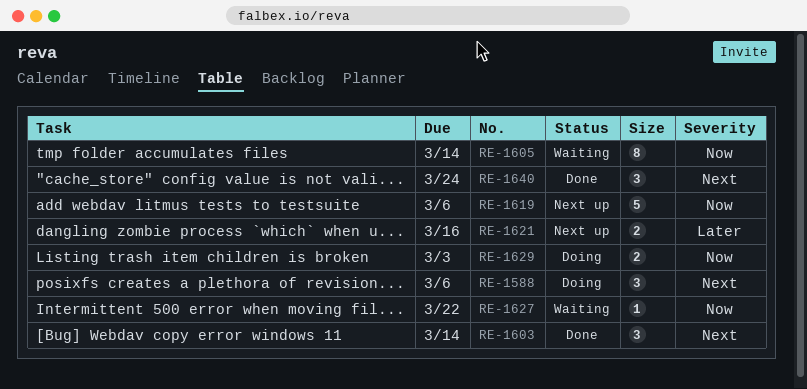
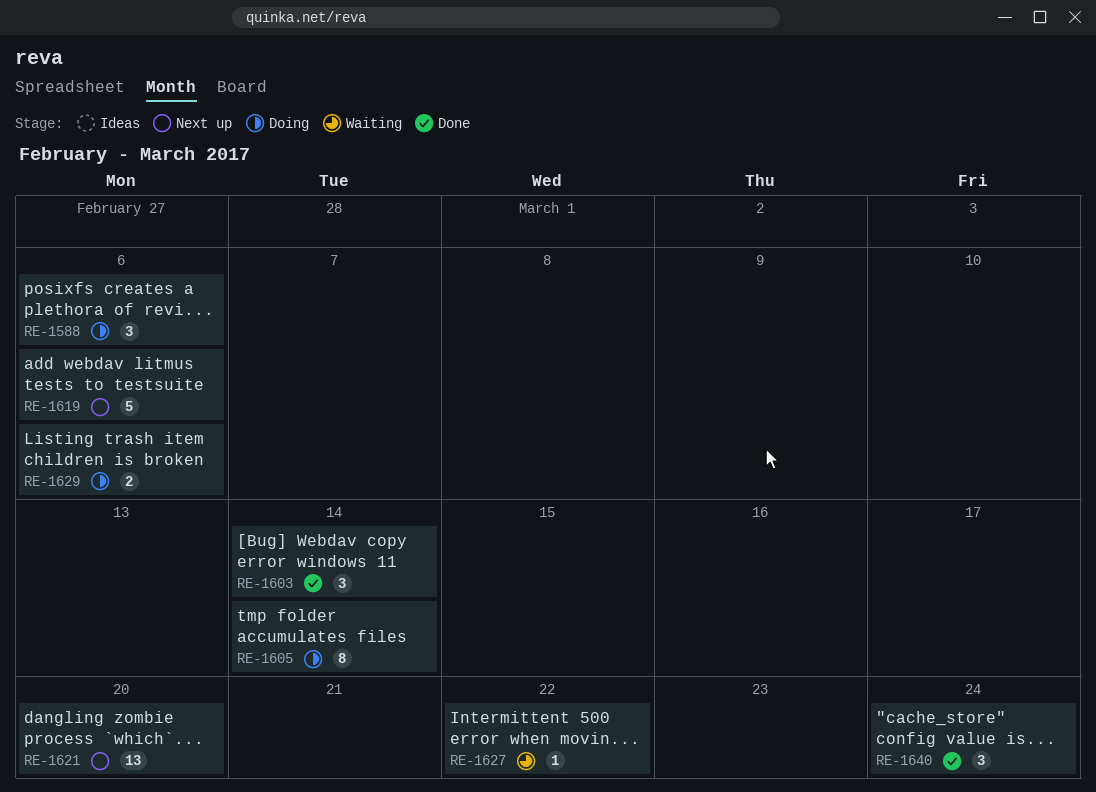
RE-1605, status: Waiting -> Doing
RE-1621, estimate: 2 -> 13
RE-1621, due: Mar 16 -> Mar 20
RE-1629, due: Mar 3 -> Mar 6

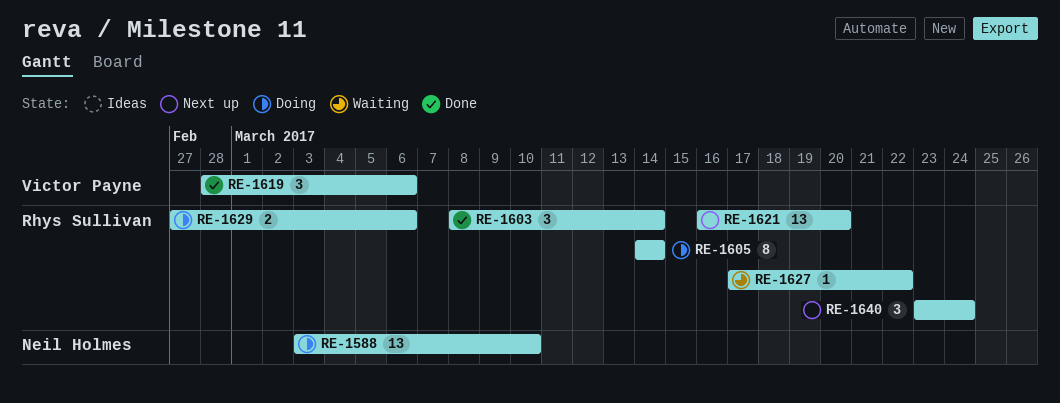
RE-1588, estimate: 3 -> 13
RE-1588, due: Mar 6 -> Mar 10
RE-1619, status: Next up -> Done
RE-1619, estimate: 5 -> 3
RE-1640, status: Done -> Next up

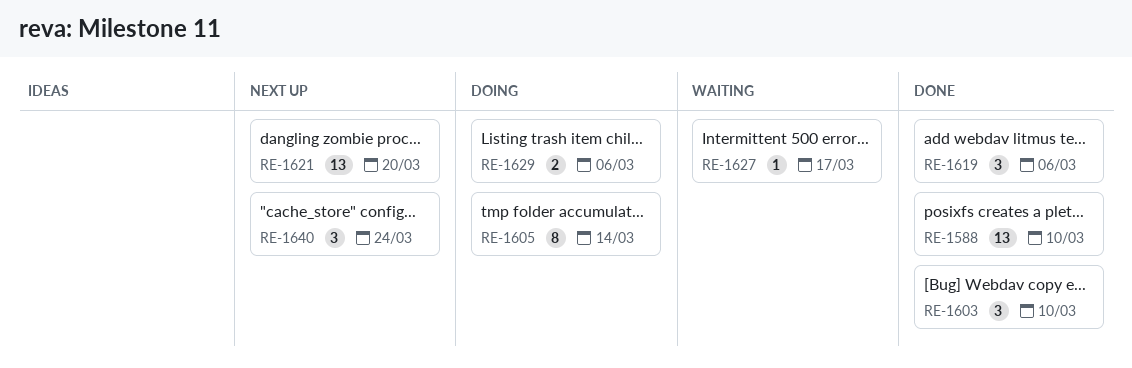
RE-1588, status: Doing -> Done
RE-1603, due: Mar 14 -> Mar 10
RE-1627, due: Mar 22 -> Mar 17

